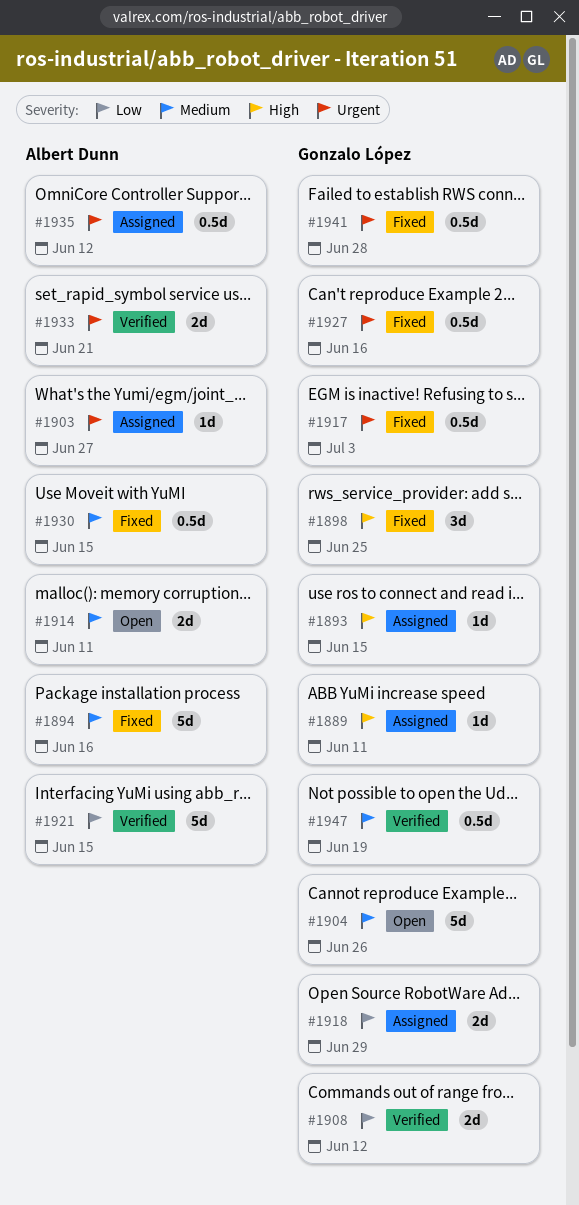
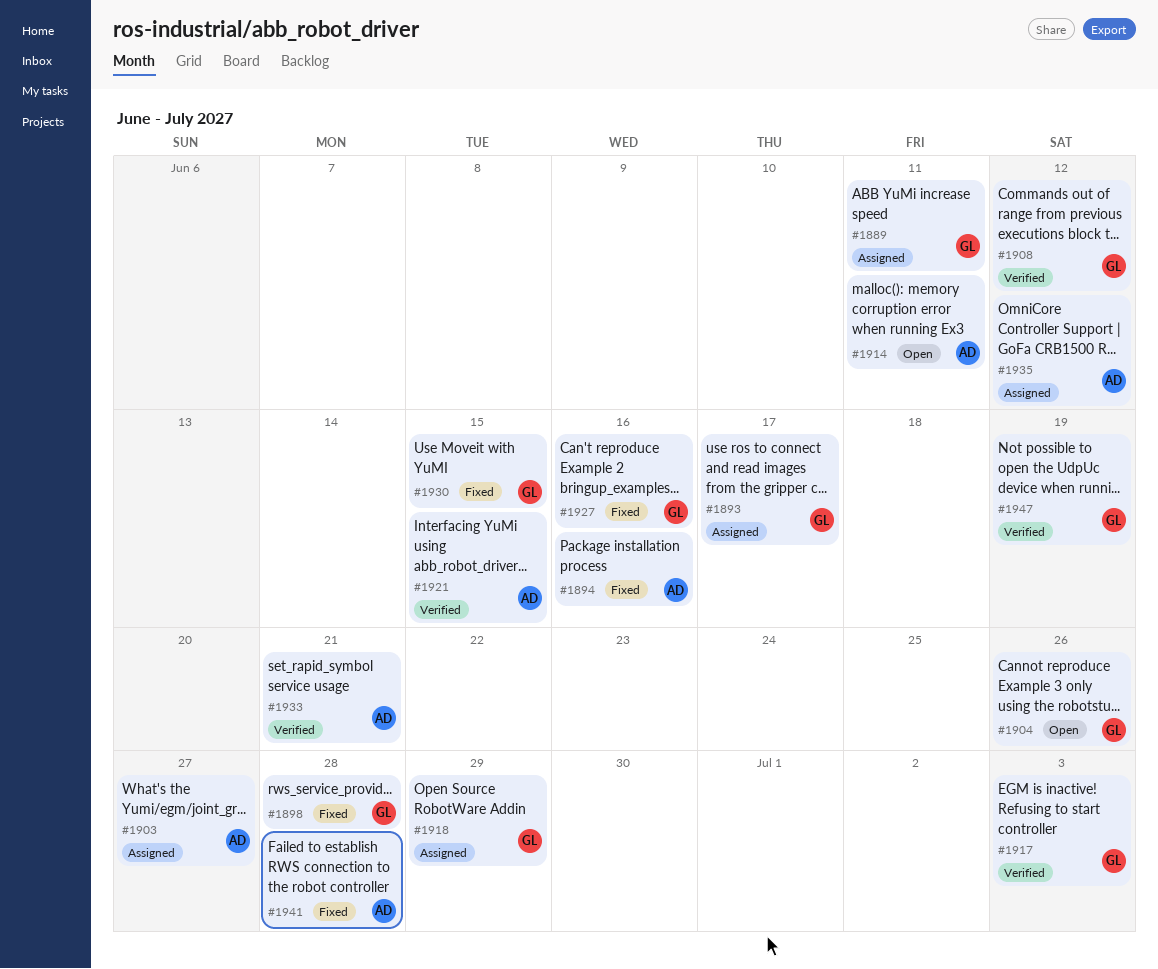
#1893, due: Jun 15 -> Jun 17
#1898, due: Jun 25 -> Jun 28
#1917, status: Fixed -> Verified
#1930, owner: Albert Dunn -> Gonzalo López
#1941, owner: Gonzalo López -> Albert Dunn

